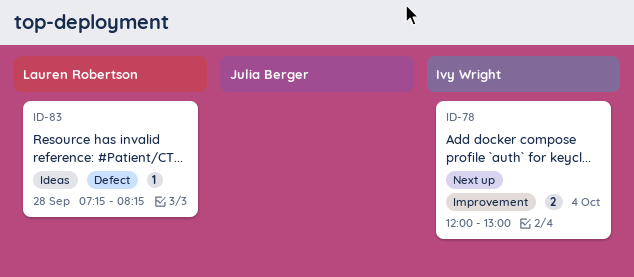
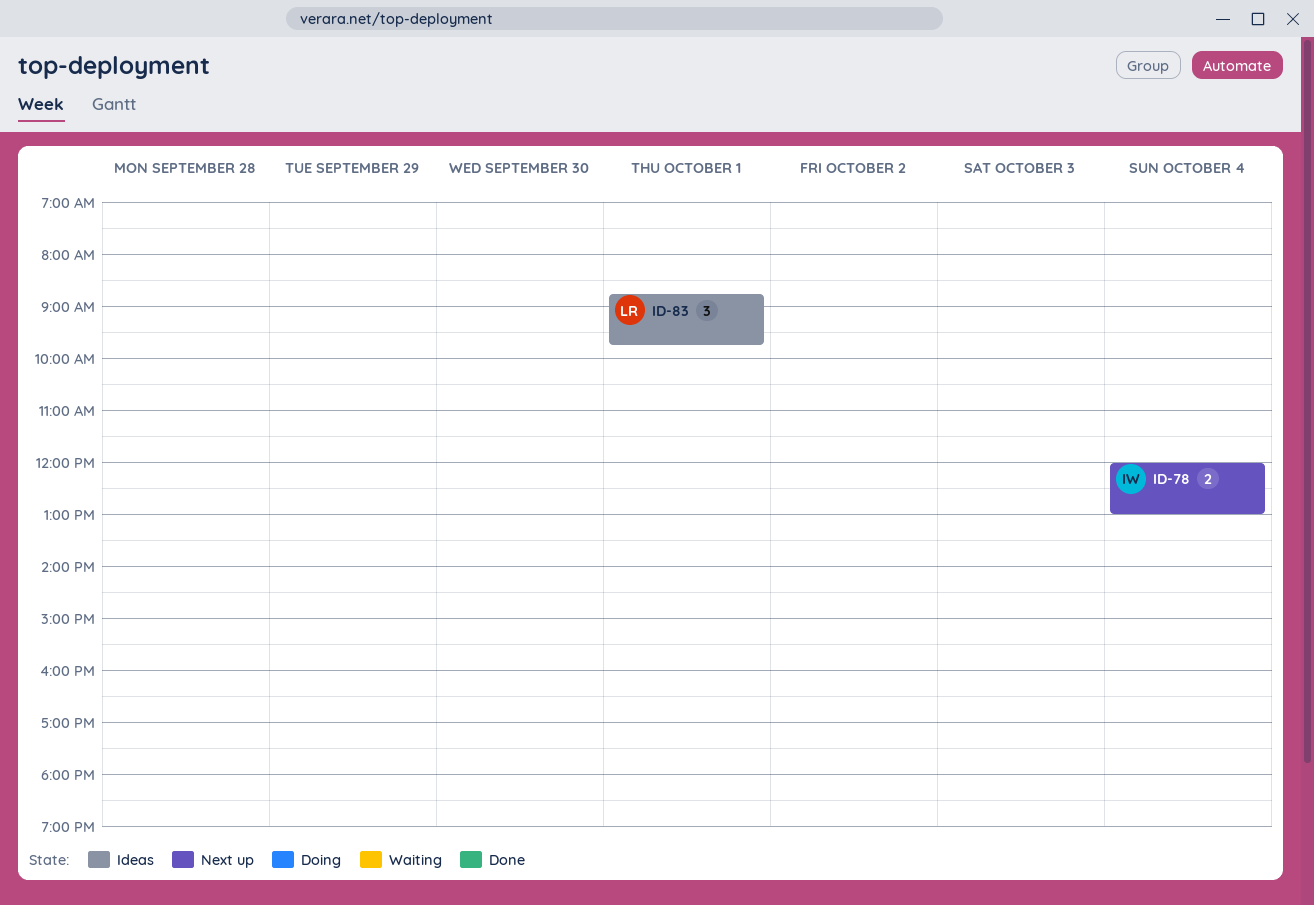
ID-83, estimate: 1 -> 3
ID-83, day: Sep 28 -> Oct 1
ID-83, begins: 07:15 -> 08:45
ID-83, ends: 08:15 -> 09:45

